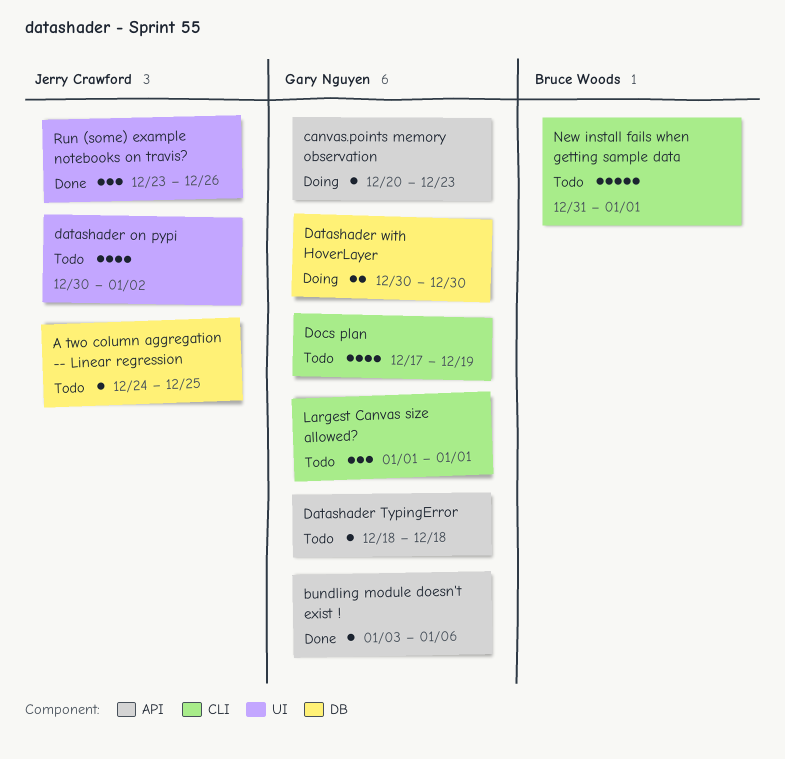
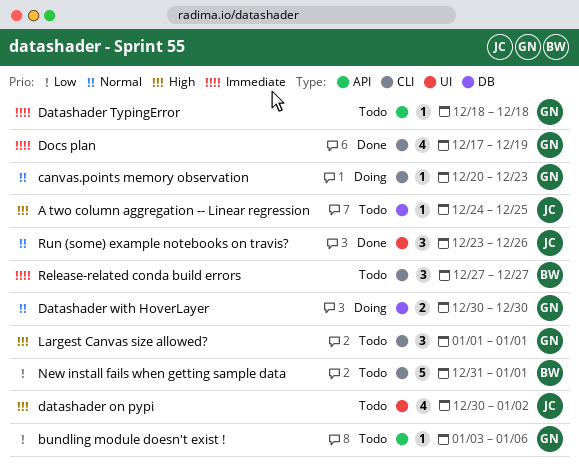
bundling module doesn't exist !, status: Done -> Todo
canvas.points memory observation, label: API -> CLI
Docs plan, status: Todo -> Done
Release-related conda build errors: none -> present

